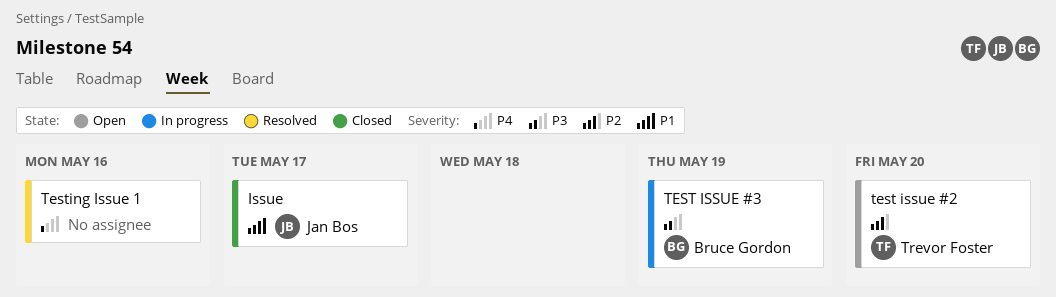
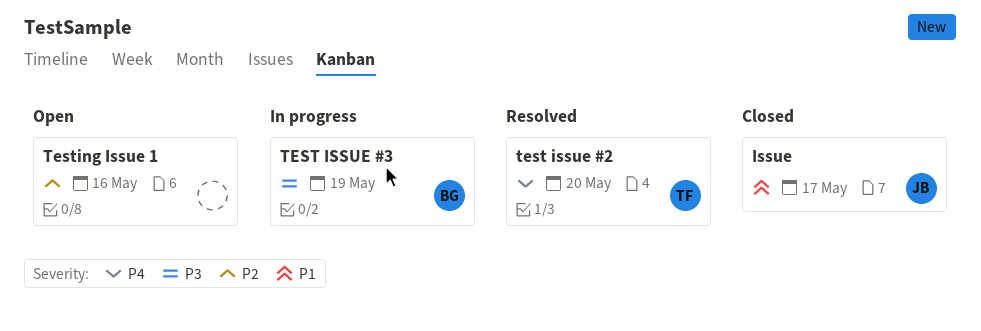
test issue #2, status: Open -> Resolved
test issue #2, priority: P2 -> P4
Testing Issue 1, status: Resolved -> Open
Testing Issue 1, priority: P4 -> P2

